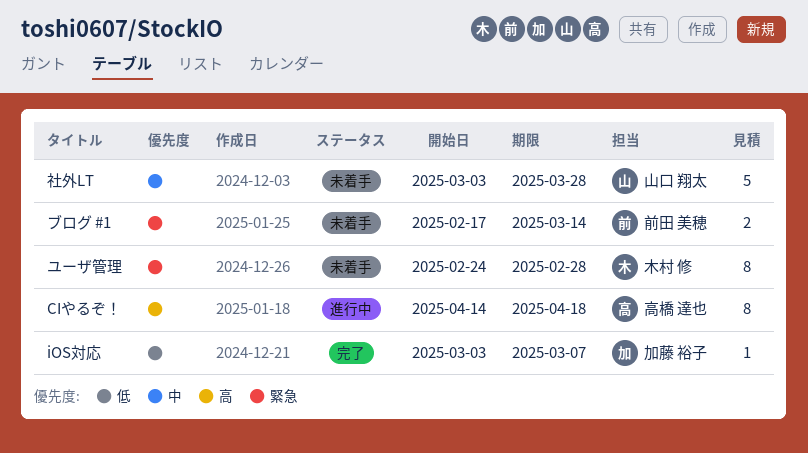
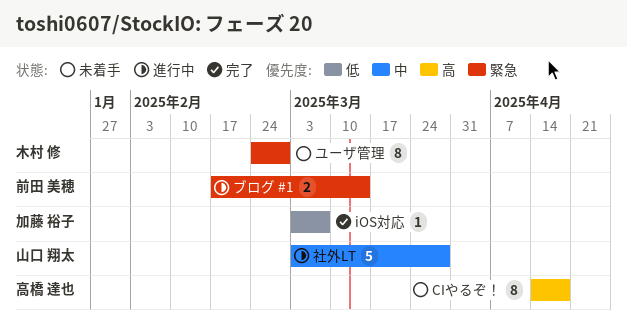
CIやるぞ！, status: 進行中 -> 未着手
ブログ #1, status: 未着手 -> 進行中
社外LT, status: 未着手 -> 進行中

